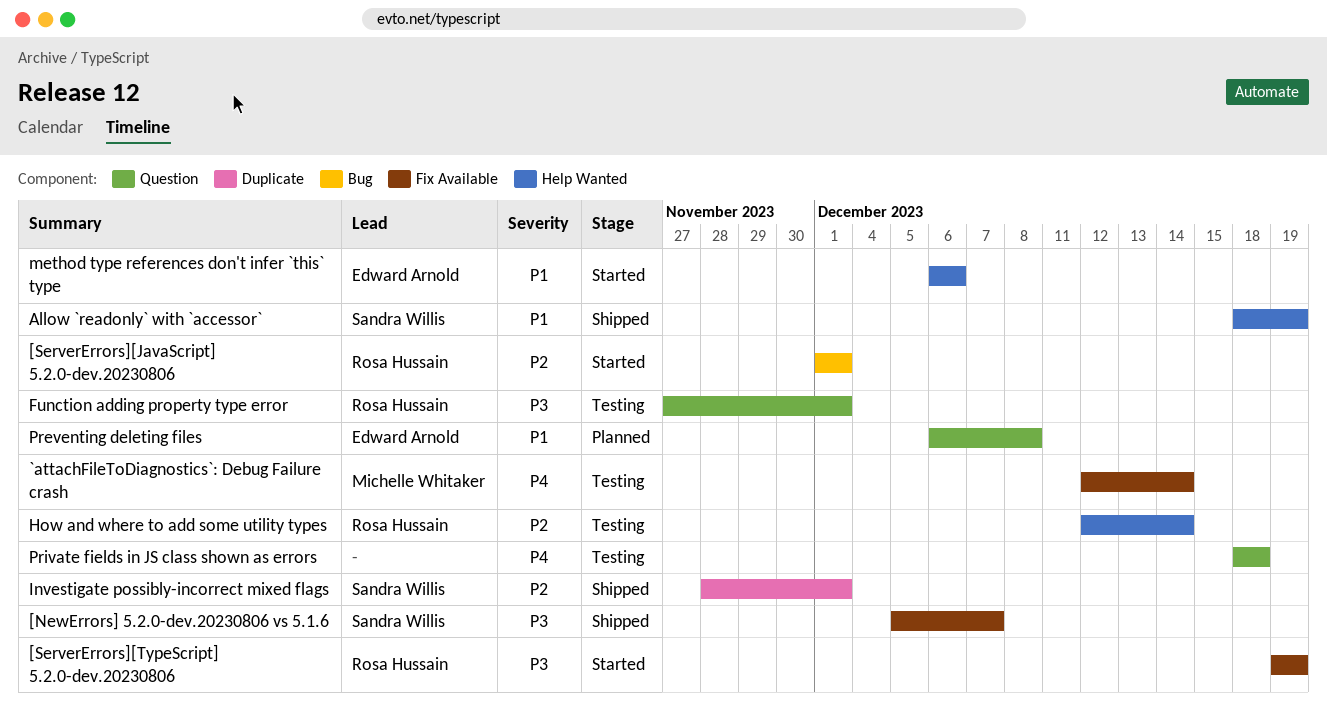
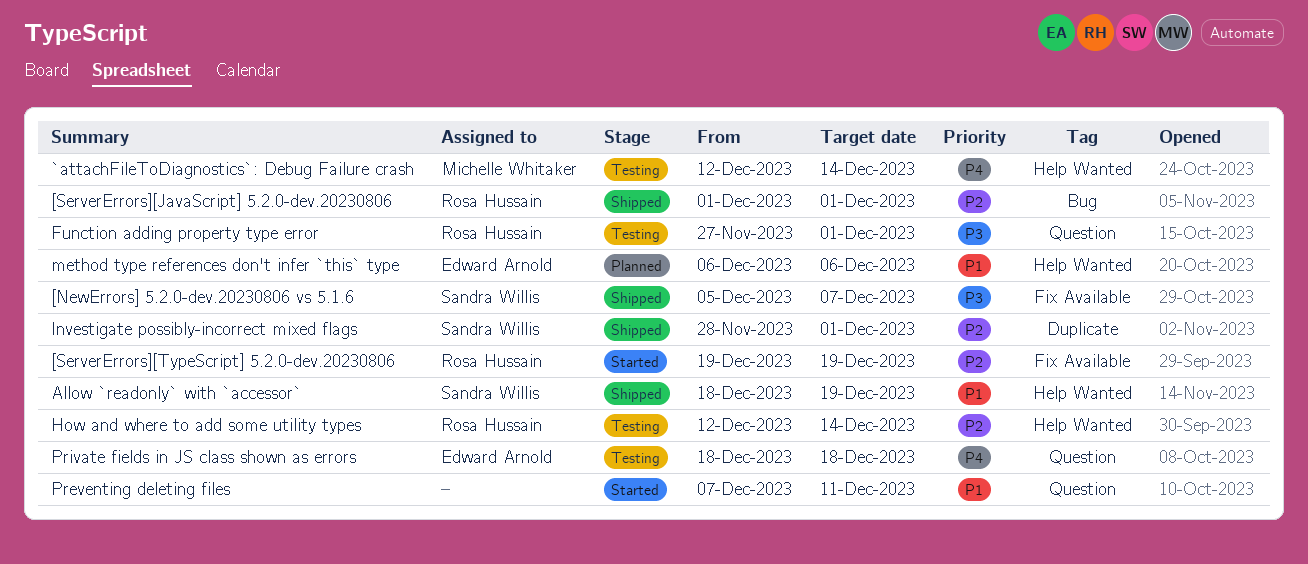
[ServerErrors][JavaScript] 5.2.0-dev.20230806, status: Started -> Shipped
[ServerErrors][TypeScript] 5.2.0-dev.20230806, priority: P3 -> P2
`attachFileToDiagnostics`: Debug Failure crash, label: Fix Available -> Help Wanted
method type references don't infer `this` type, status: Started -> Planned
Preventing deleting files, status: Planned -> Started
Preventing deleting files, owner: Edward Arnold -> none
Preventing deleting files, start: Dec 6 -> Dec 7
Preventing deleting files, due: Dec 8 -> Dec 11
Private fields in JS class shown as errors, owner: none -> Edward Arnold

